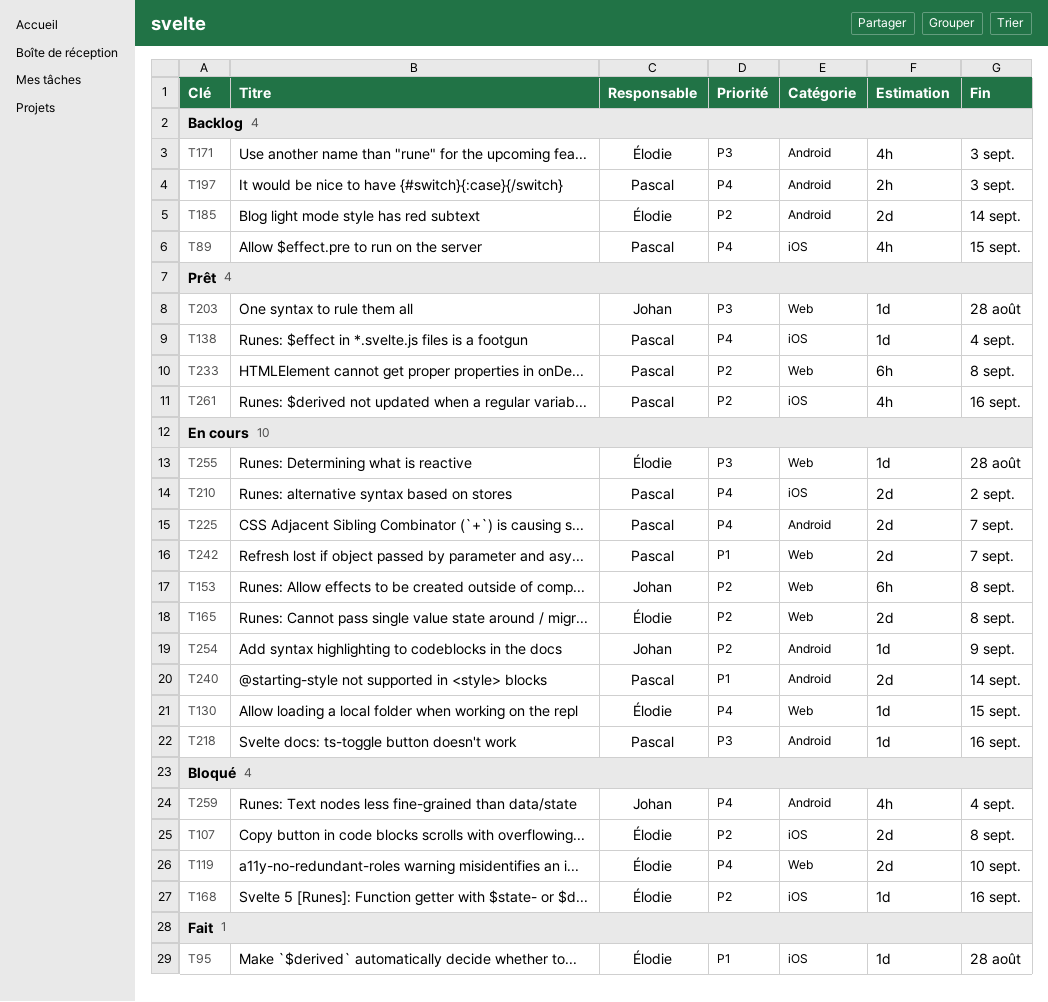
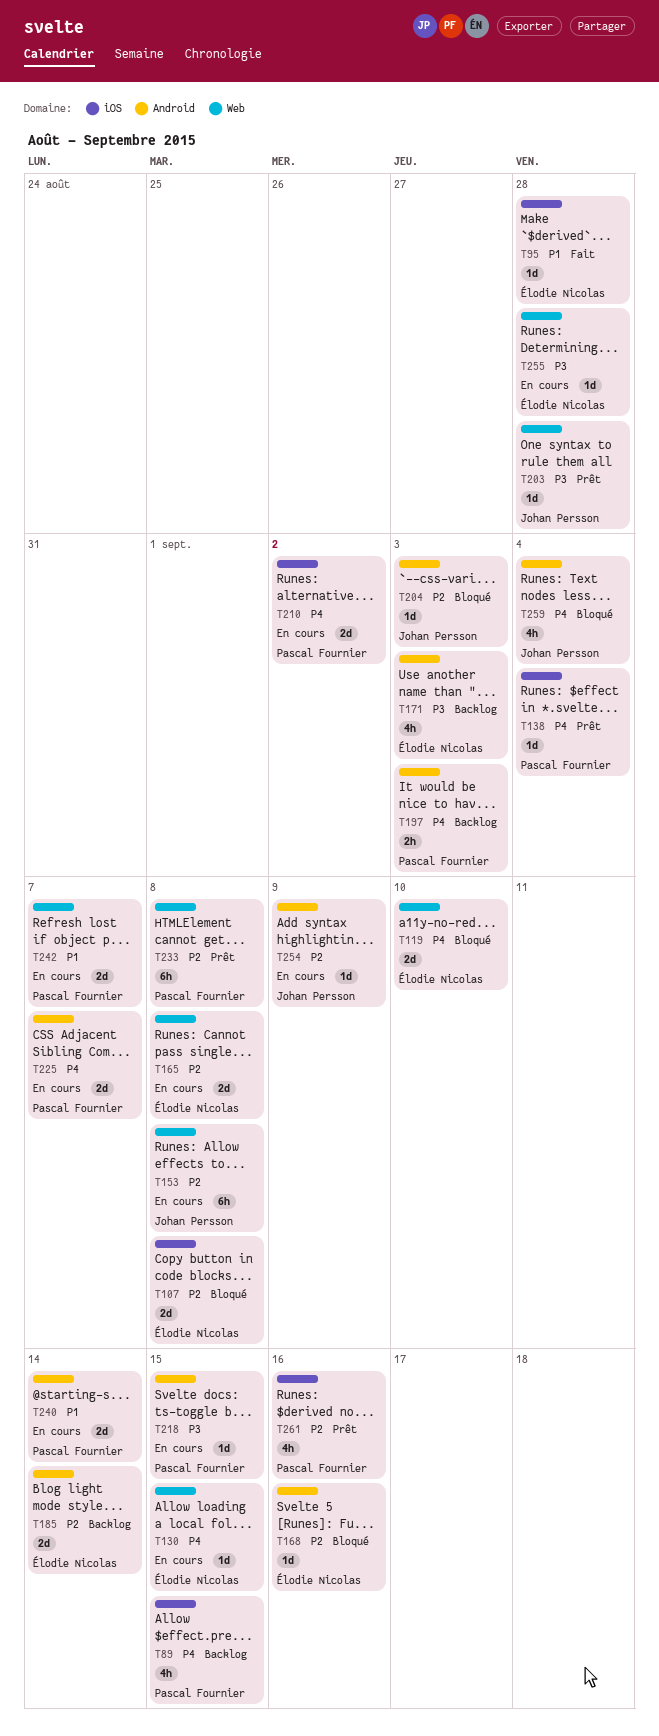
T168, label: iOS -> Android
T204: none -> present
T218, due: Sep 16 -> Sep 15

